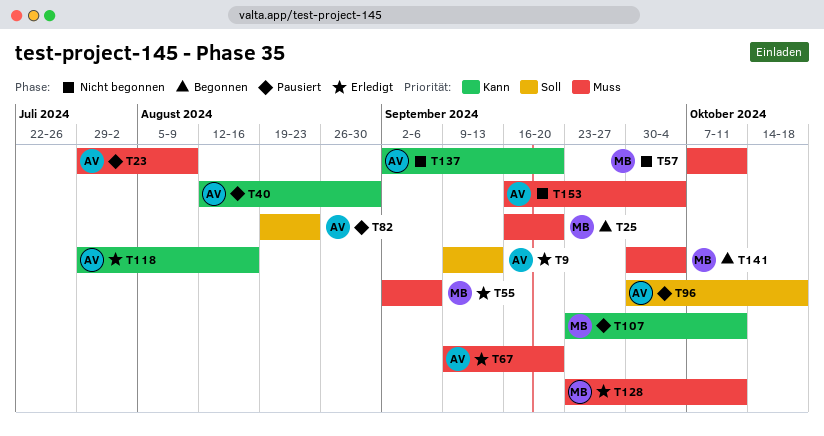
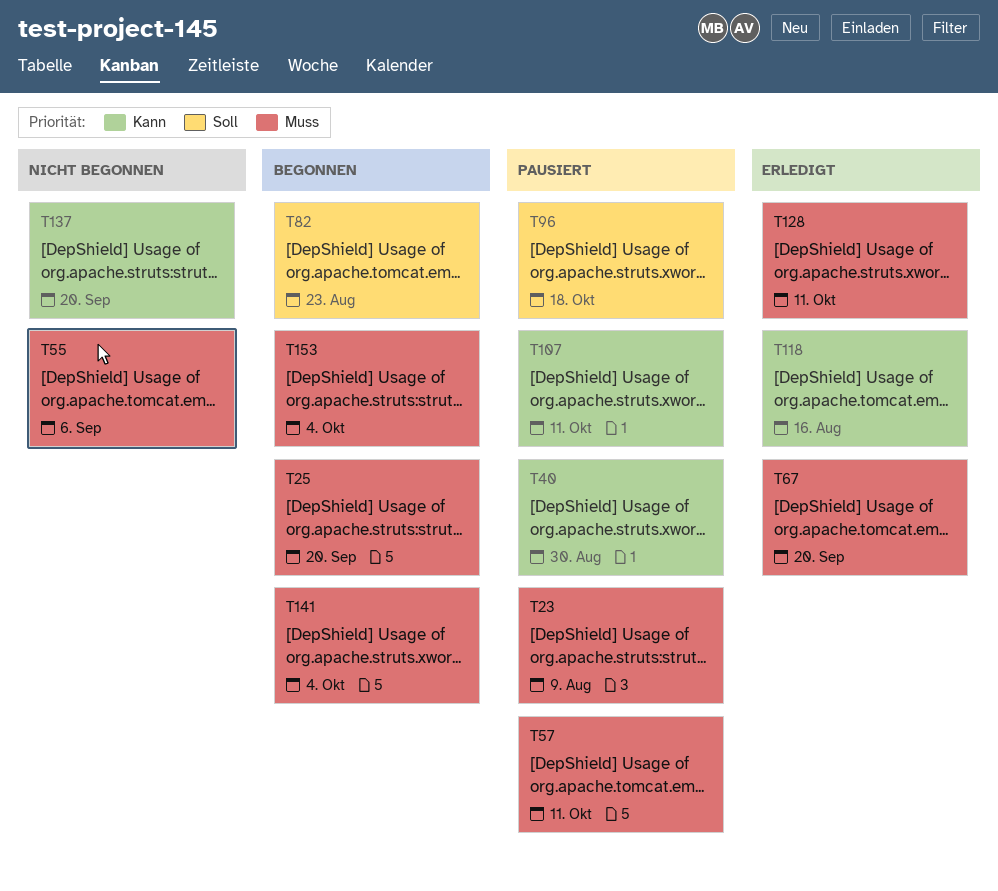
T9: present -> none
T55, status: Erledigt -> Nicht begonnen
T57, status: Nicht begonnen -> Pausiert
T82, status: Pausiert -> Begonnen
T153, status: Nicht begonnen -> Begonnen

